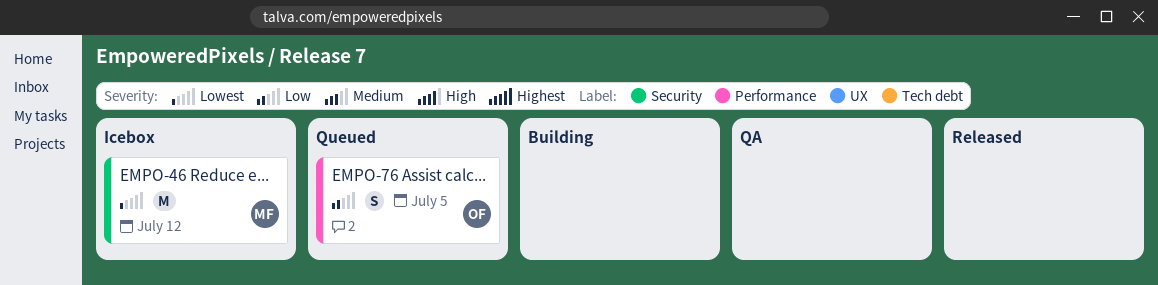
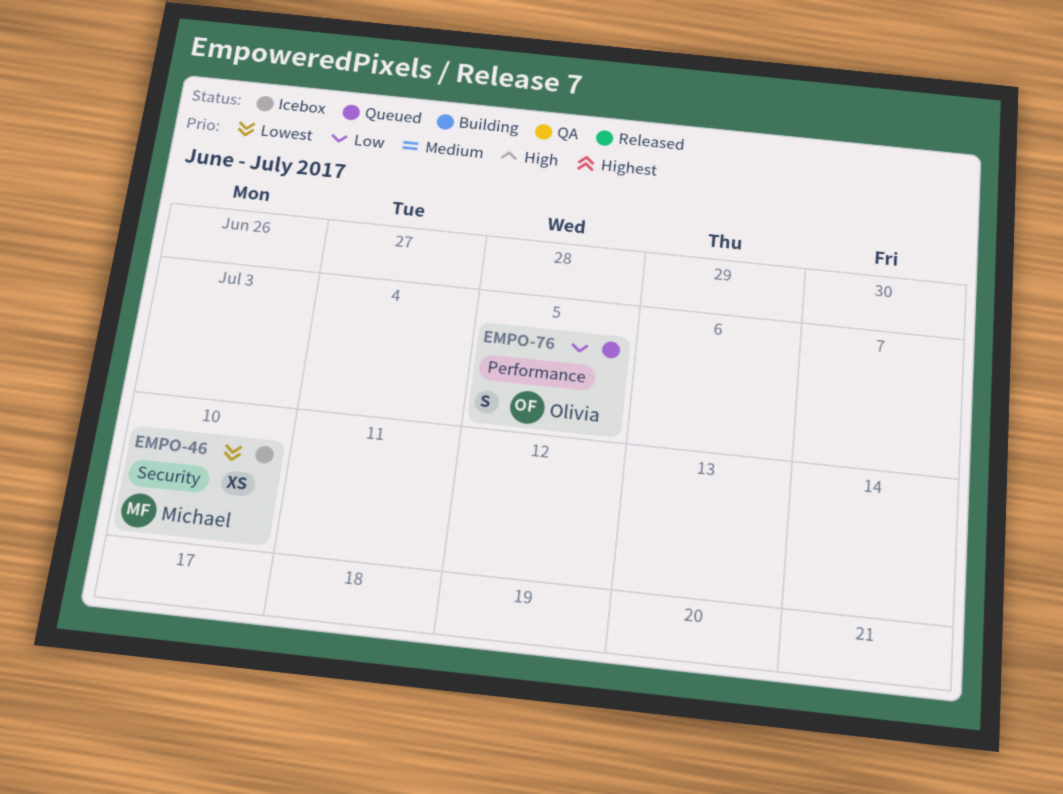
EMPO-46, estimate: M -> XS
EMPO-46, due: Jul 12 -> Jul 10

